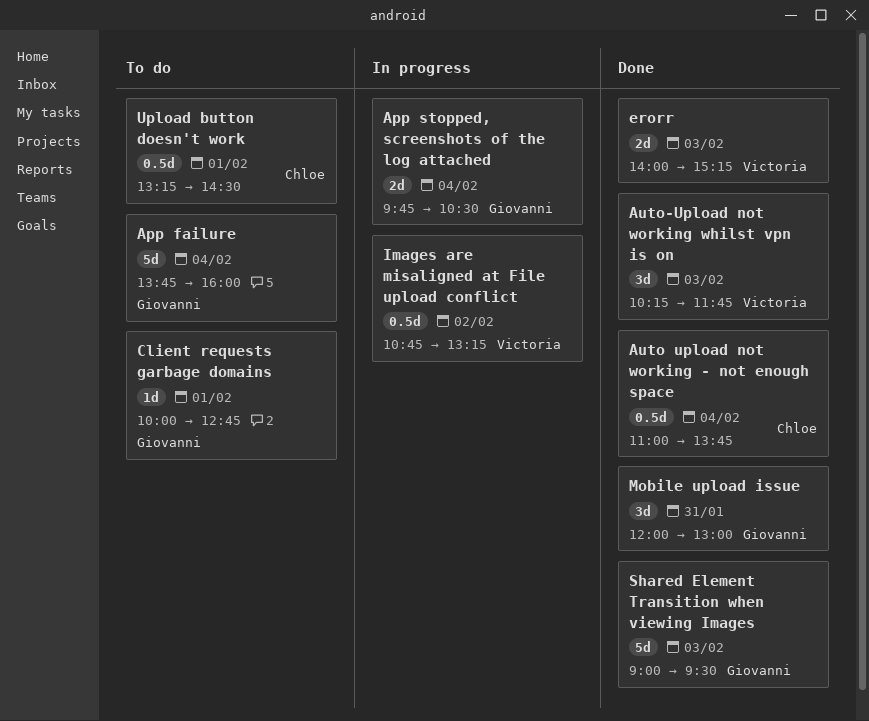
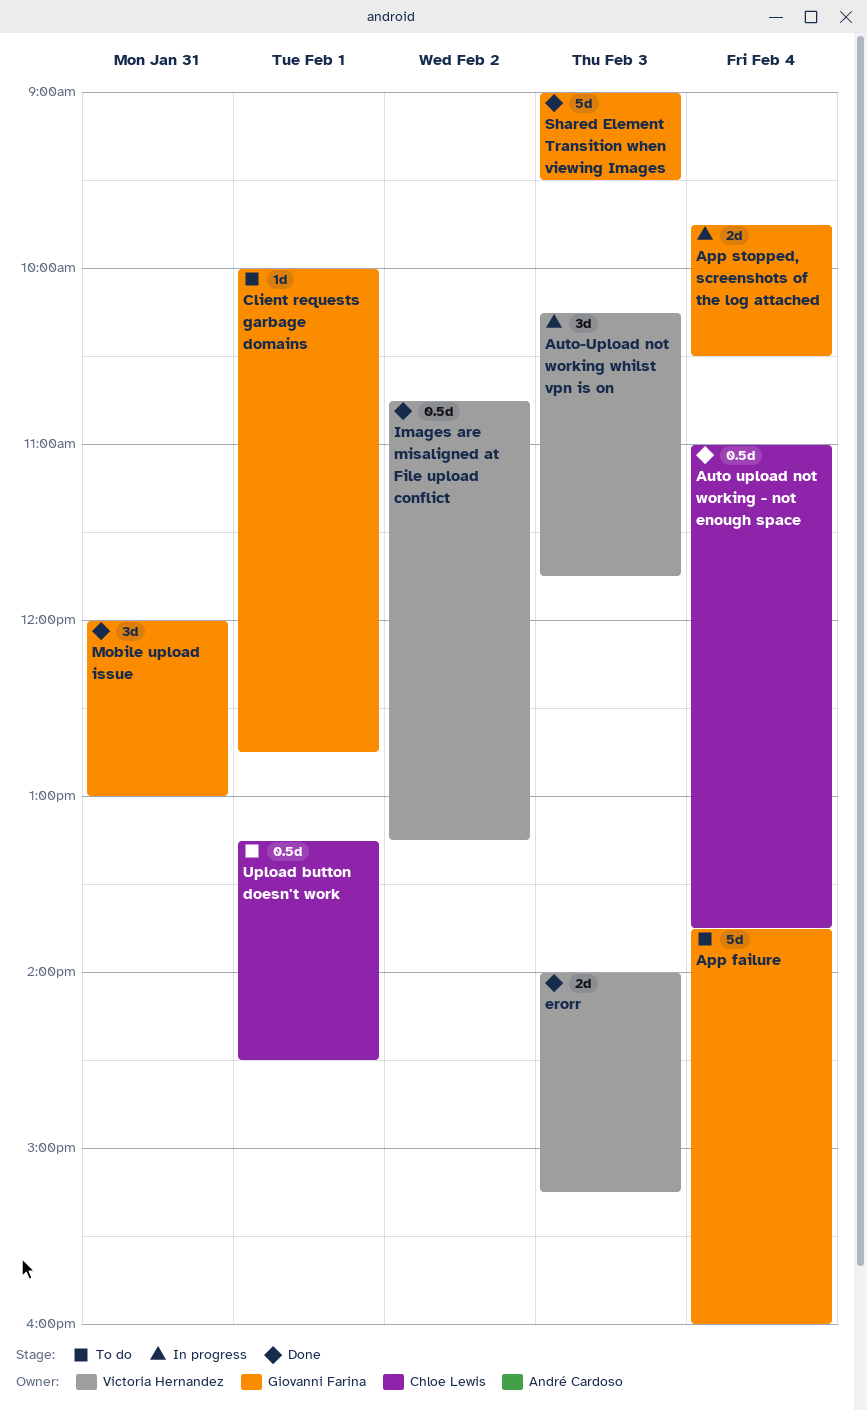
Auto-Upload not working whilst vpn is on, status: Done -> In progress
Images are misaligned at File upload conflict, status: In progress -> Done

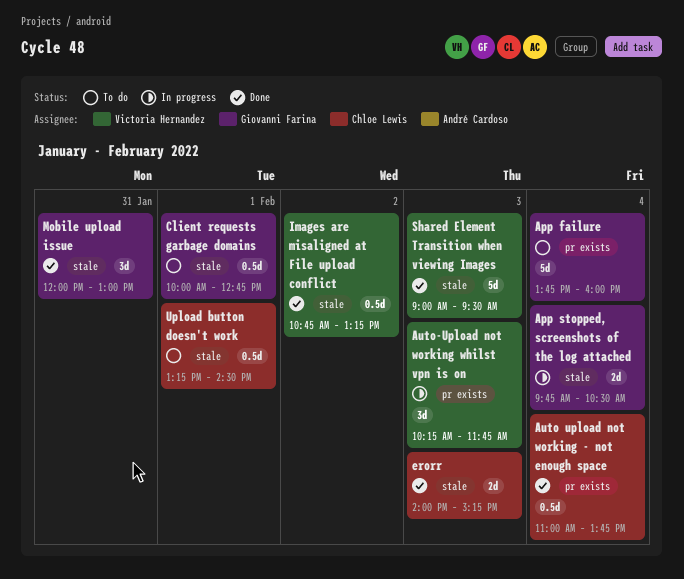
Client requests garbage domains, estimate: 1d -> 0.5d
erorr, owner: Victoria Hernandez -> Chloe Lewis
Shared Element Transition when viewing Images, owner: Giovanni Farina -> Victoria Hernandez

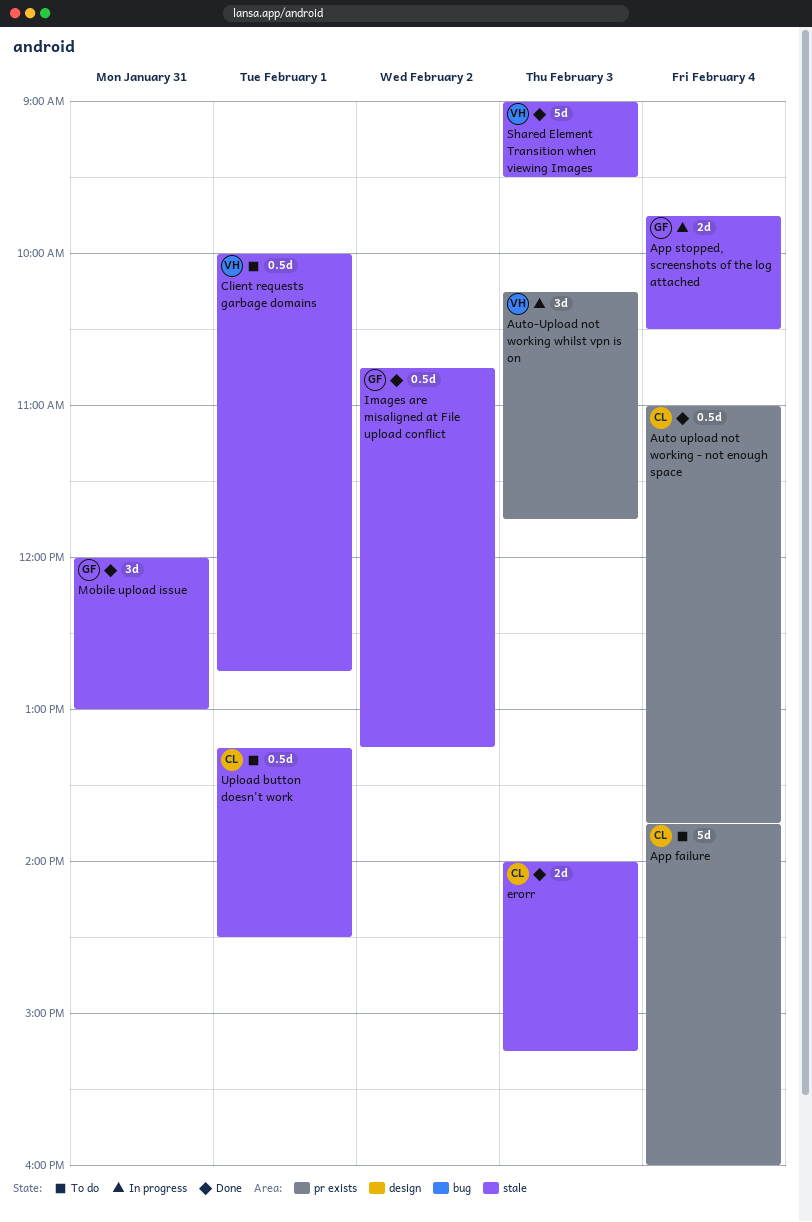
App failure, owner: Giovanni Farina -> Chloe Lewis
Client requests garbage domains, owner: Giovanni Farina -> Victoria Hernandez
Images are misaligned at File upload conflict, owner: Victoria Hernandez -> Giovanni Farina

